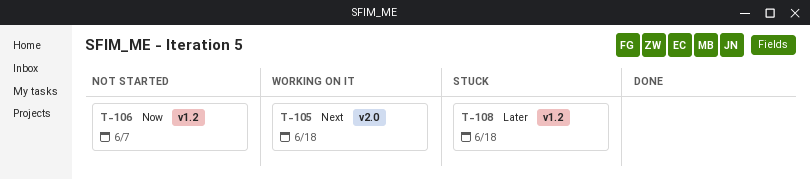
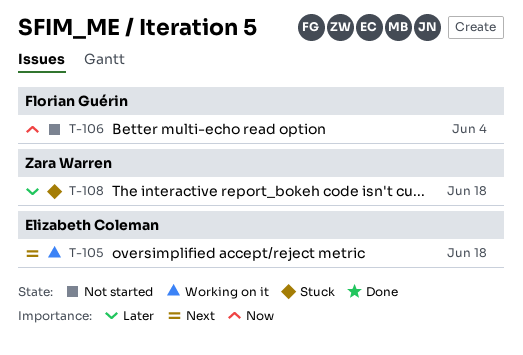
T-106, due: Jun 7 -> Jun 4

